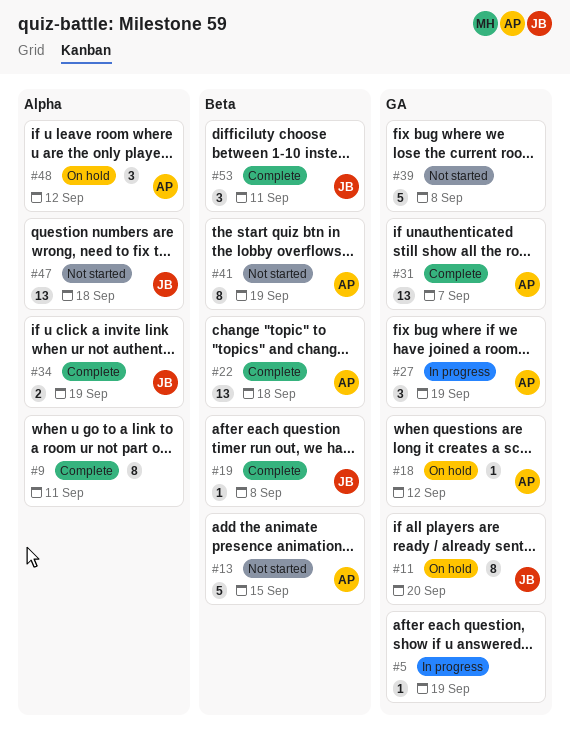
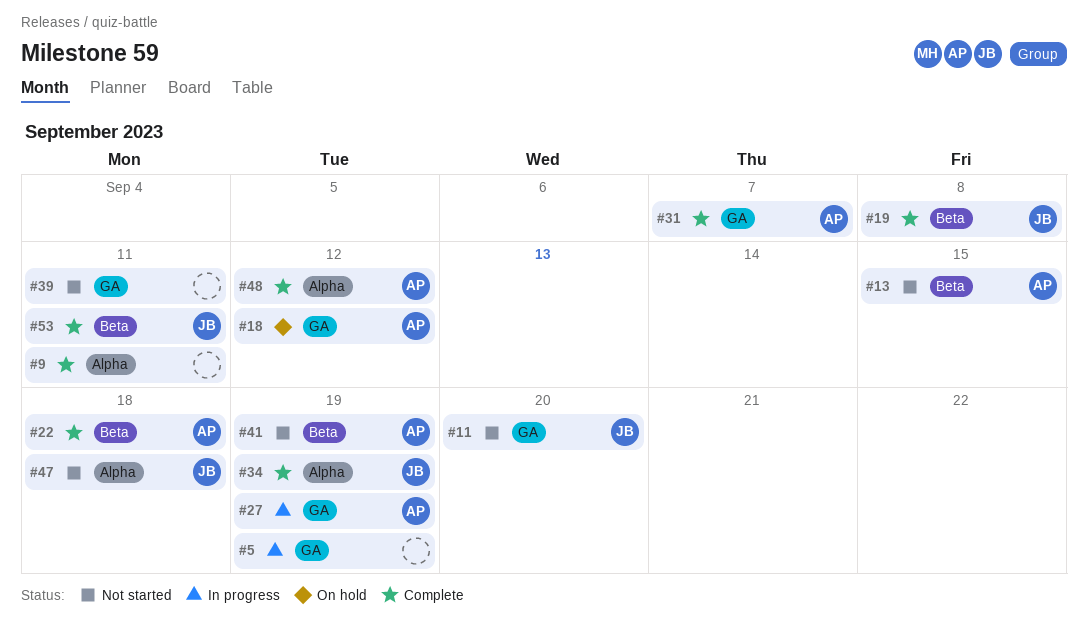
#11, status: On hold -> Not started
#39, due: Sep 8 -> Sep 11
#48, status: On hold -> Complete

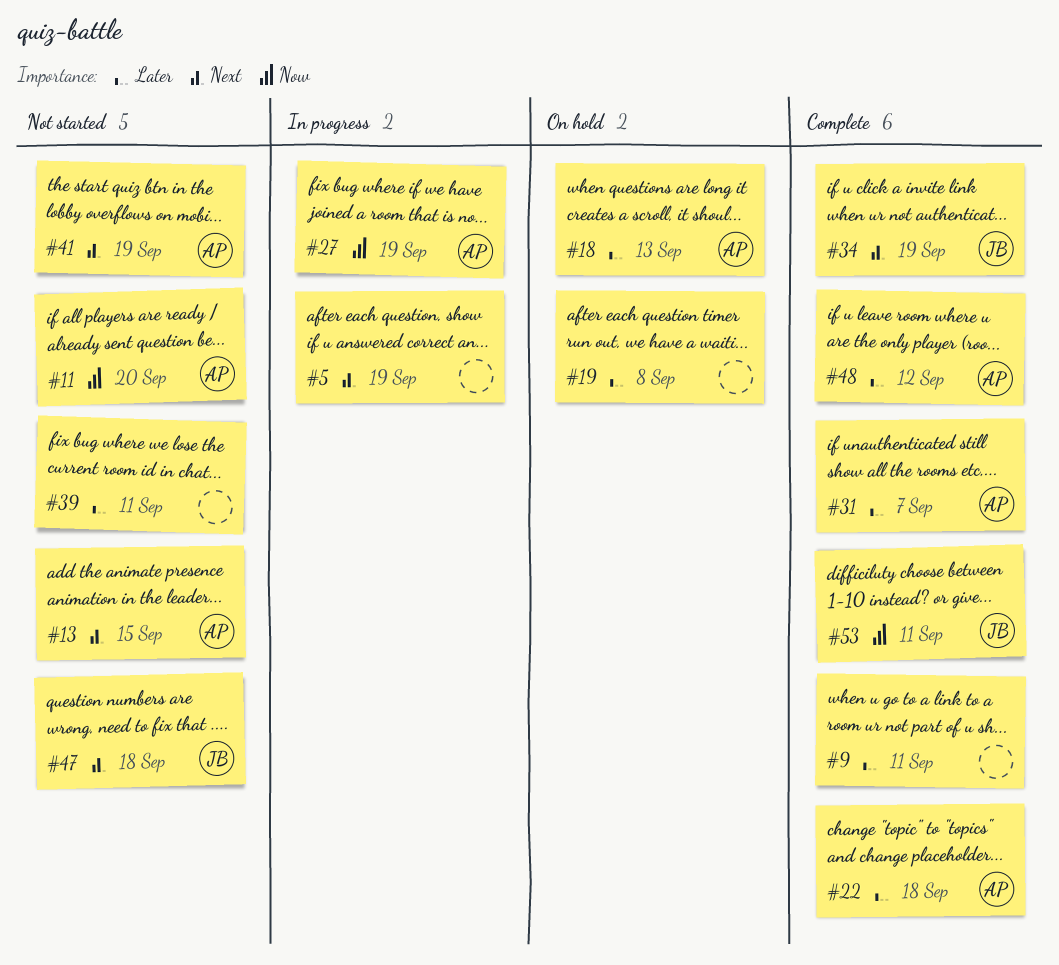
#11, owner: JB -> AP
#18, due: Sep 12 -> Sep 13
#19, status: Complete -> On hold
#19, owner: JB -> none

